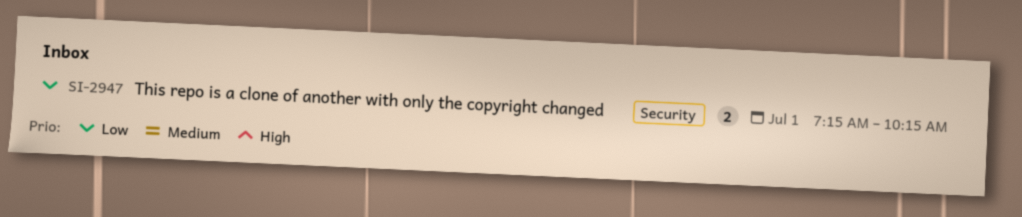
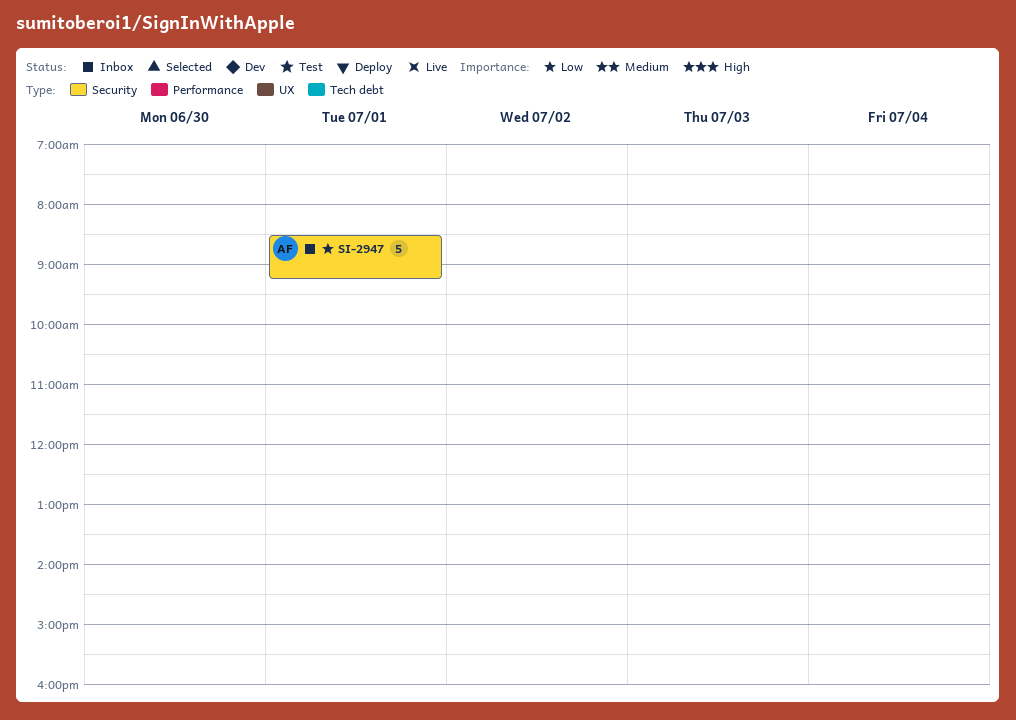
SI-2947, estimate: 2 -> 5
SI-2947, begins: 07:15 -> 08:30
SI-2947, ends: 10:15 -> 09:15

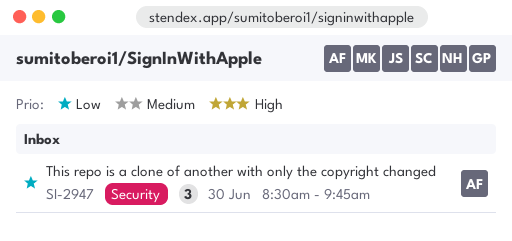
SI-2947, estimate: 5 -> 3
SI-2947, day: Jul 1 -> Jun 30
SI-2947, ends: 09:15 -> 09:45

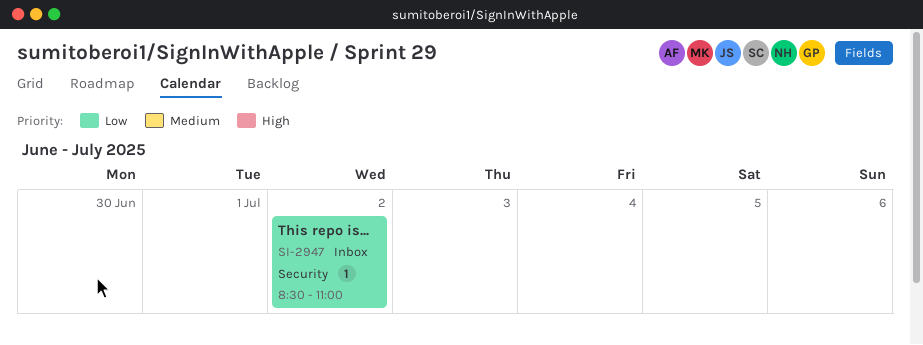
SI-2947, estimate: 3 -> 1
SI-2947, day: Jun 30 -> Jul 2
SI-2947, ends: 09:45 -> 11:00

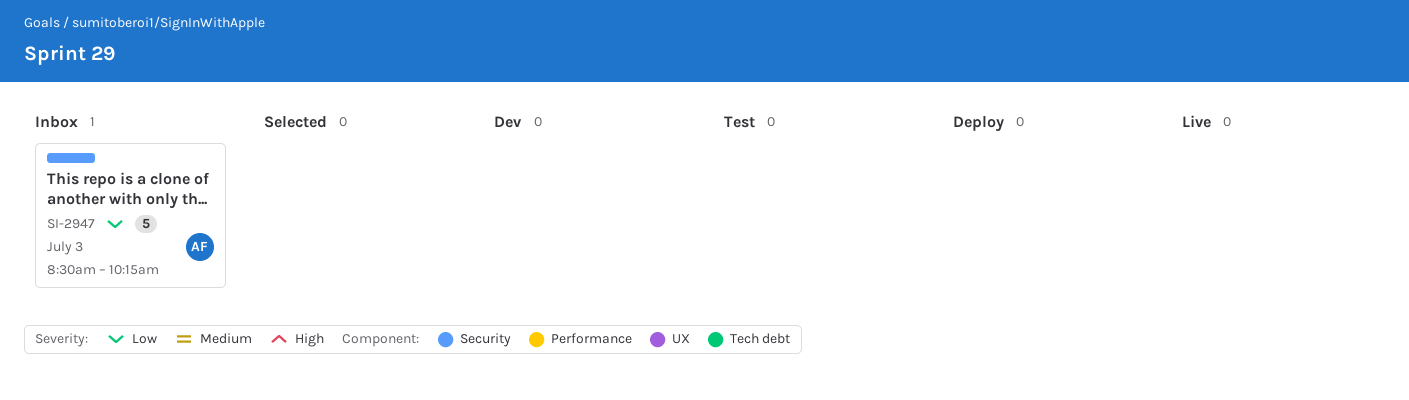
SI-2947, estimate: 1 -> 5
SI-2947, day: Jul 2 -> Jul 3
SI-2947, ends: 11:00 -> 10:15

